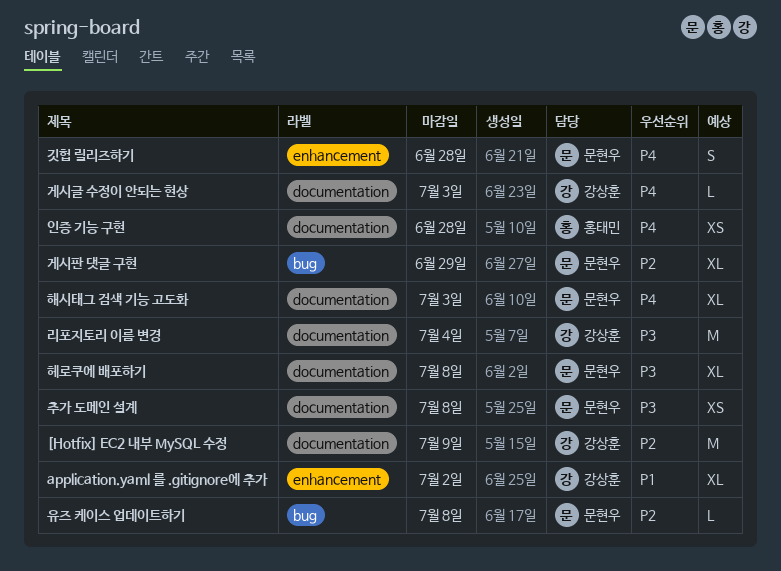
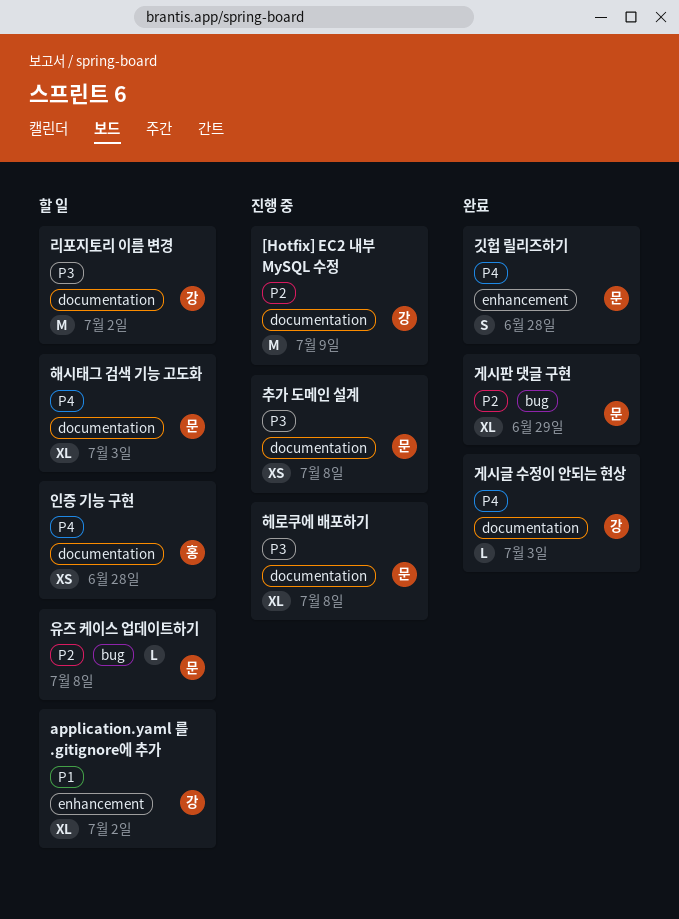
리포지토리 이름 변경, due: Jul 4 -> Jul 2

